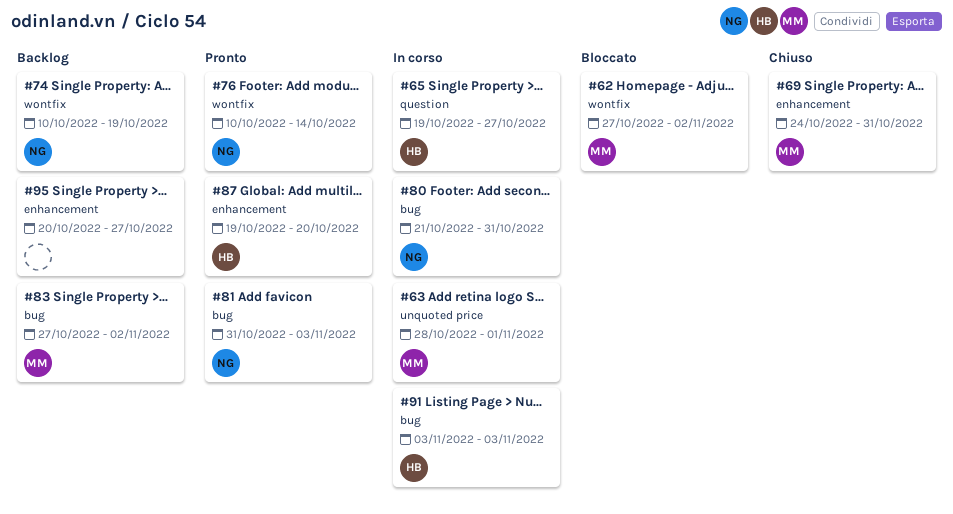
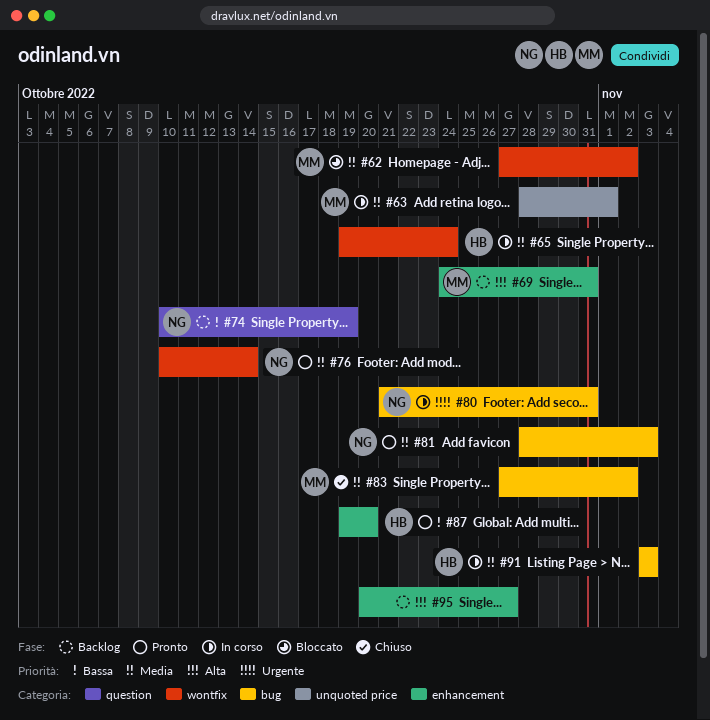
#65, label: question -> wontfix
#65, due: Oct 27 -> Oct 24
#69, status: Chiuso -> Backlog
#74, label: wontfix -> question
#81, start: Oct 31 -> Oct 28
#83, status: Backlog -> Chiuso

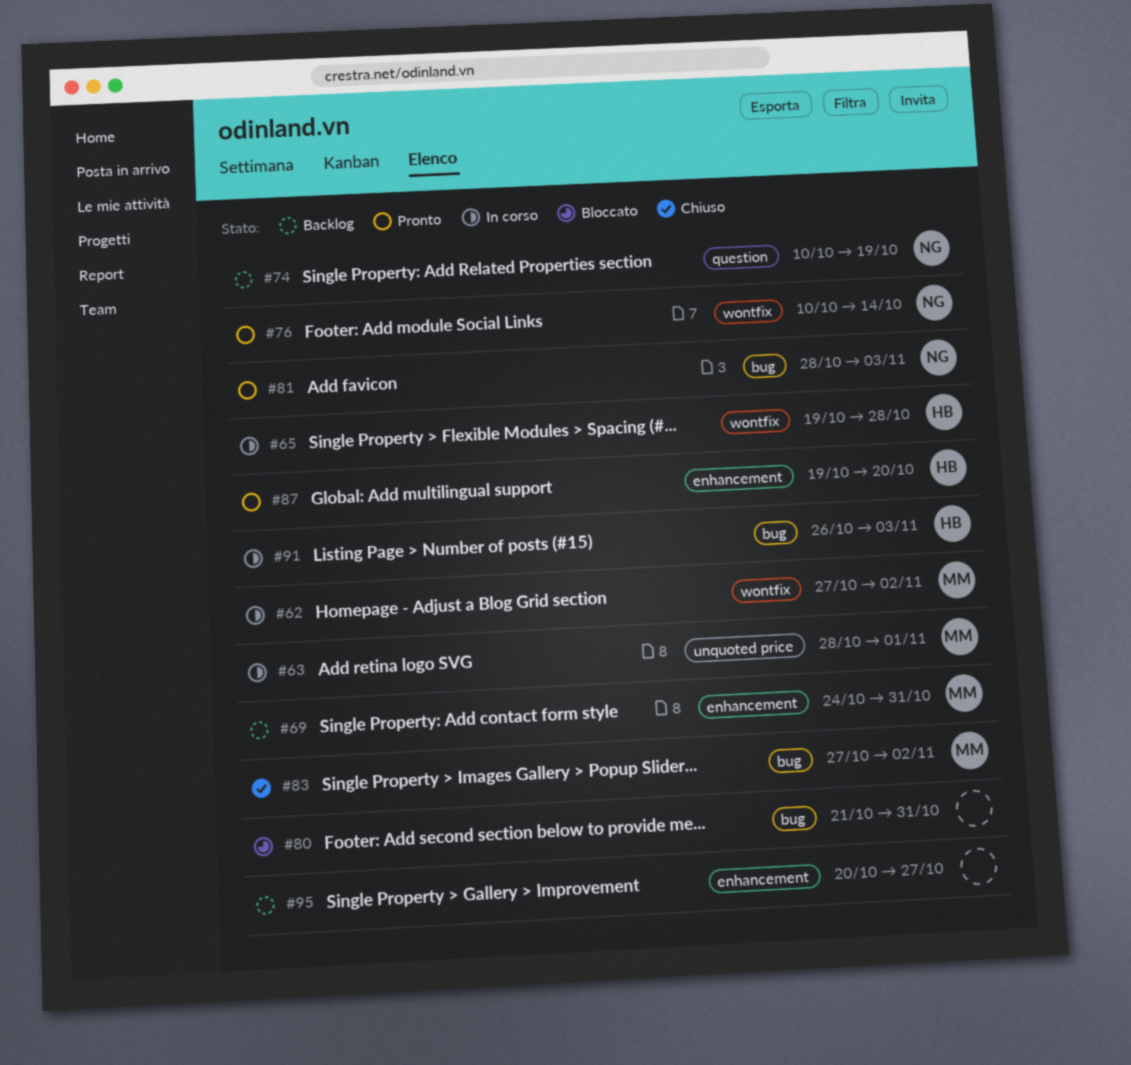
#62, status: Bloccato -> In corso
#65, due: Oct 24 -> Oct 28
#80, status: In corso -> Bloccato
#80, owner: NG -> none
#91, start: Nov 3 -> Oct 26

